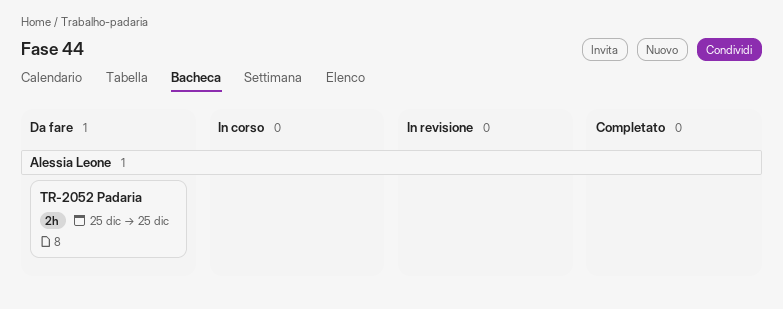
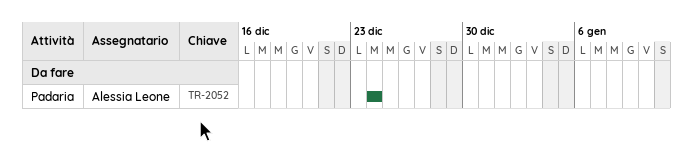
TR-2052, start: Dec 25 -> Dec 24
TR-2052, due: Dec 25 -> Dec 24

